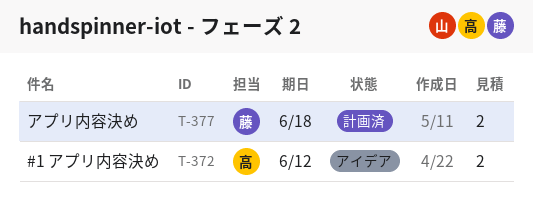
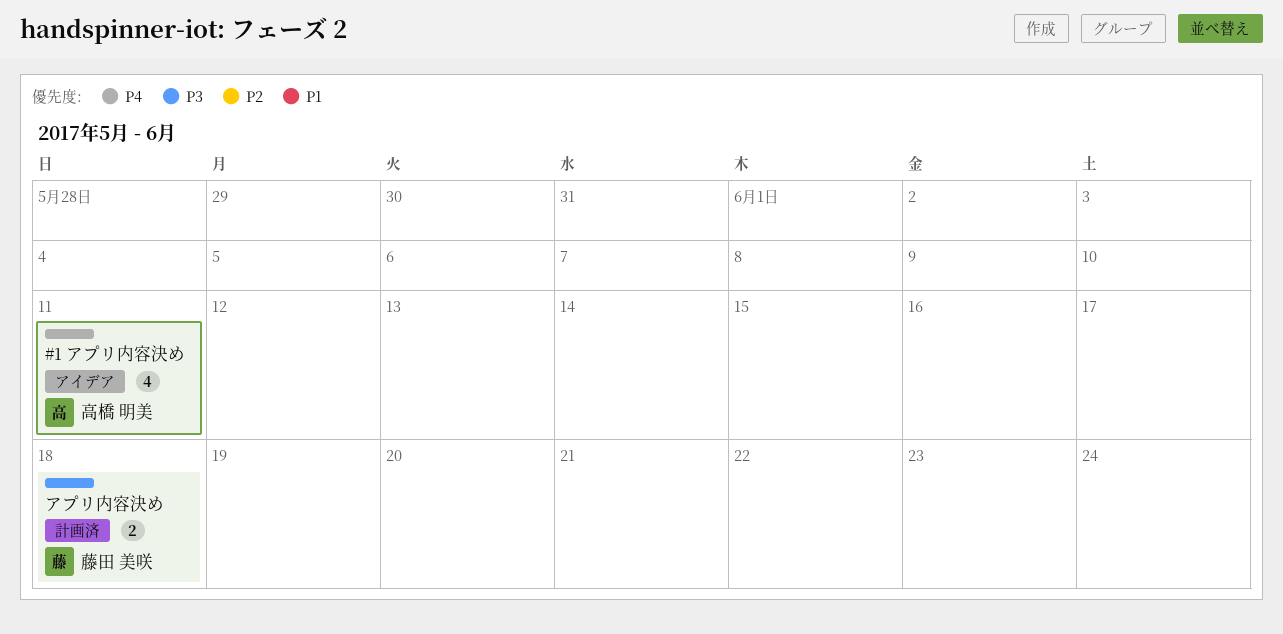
#1 アプリ内容決め, estimate: 2 -> 4
#1 アプリ内容決め, due: Jun 12 -> Jun 11

